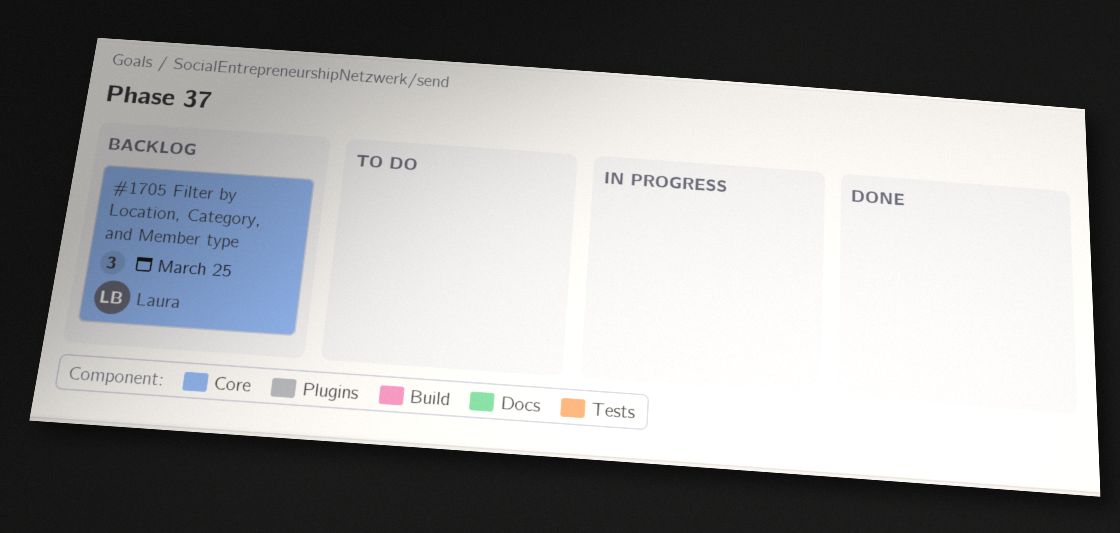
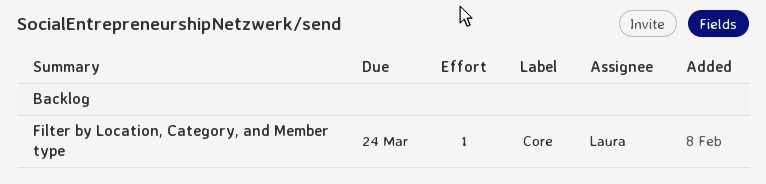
Filter by Location, Category, and Member type, estimate: 3 -> 1
Filter by Location, Category, and Member type, due: Mar 25 -> Mar 24

